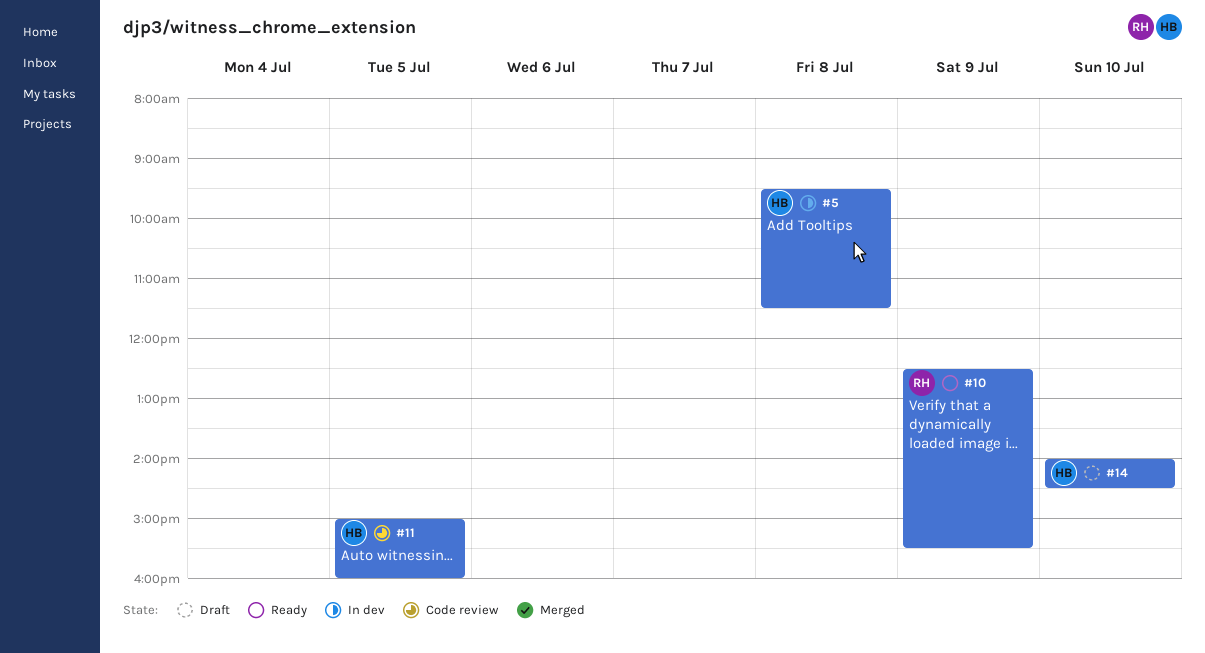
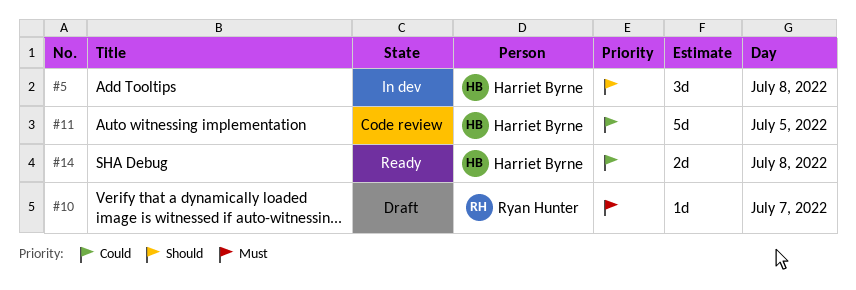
#10, status: Ready -> Draft
#10, day: Jul 9 -> Jul 7
#14, status: Draft -> Ready
#14, day: Jul 10 -> Jul 8

